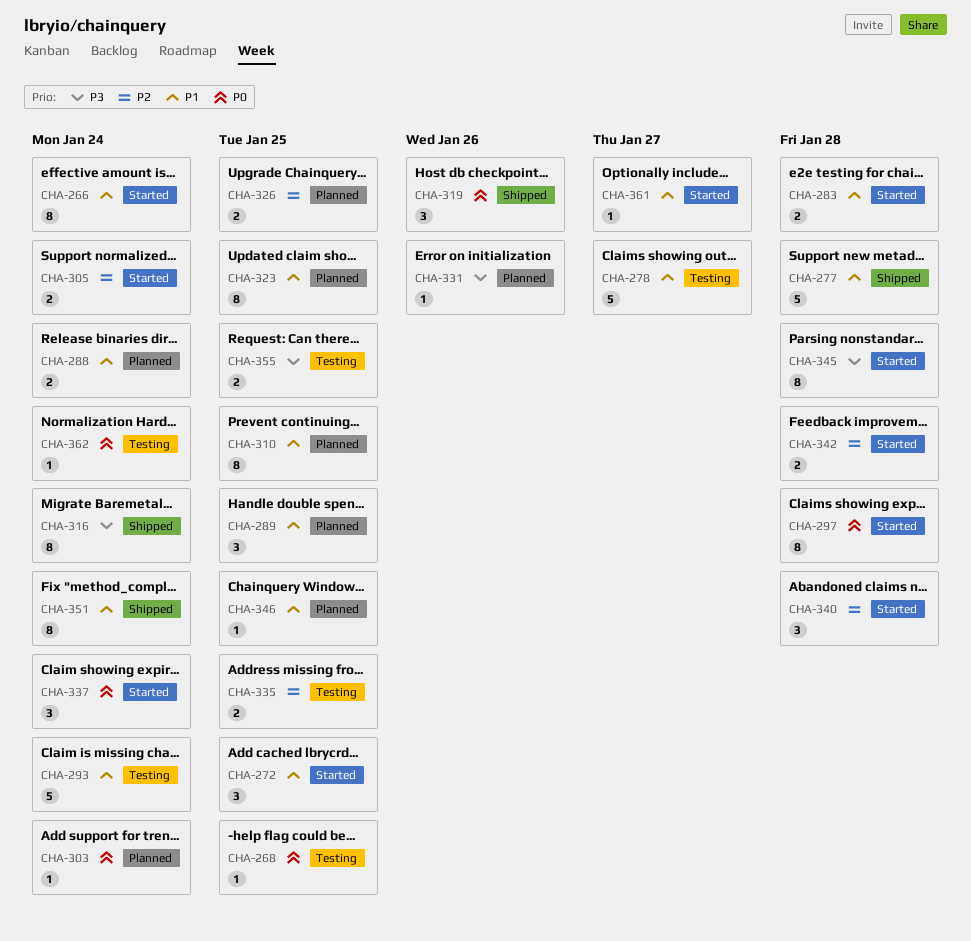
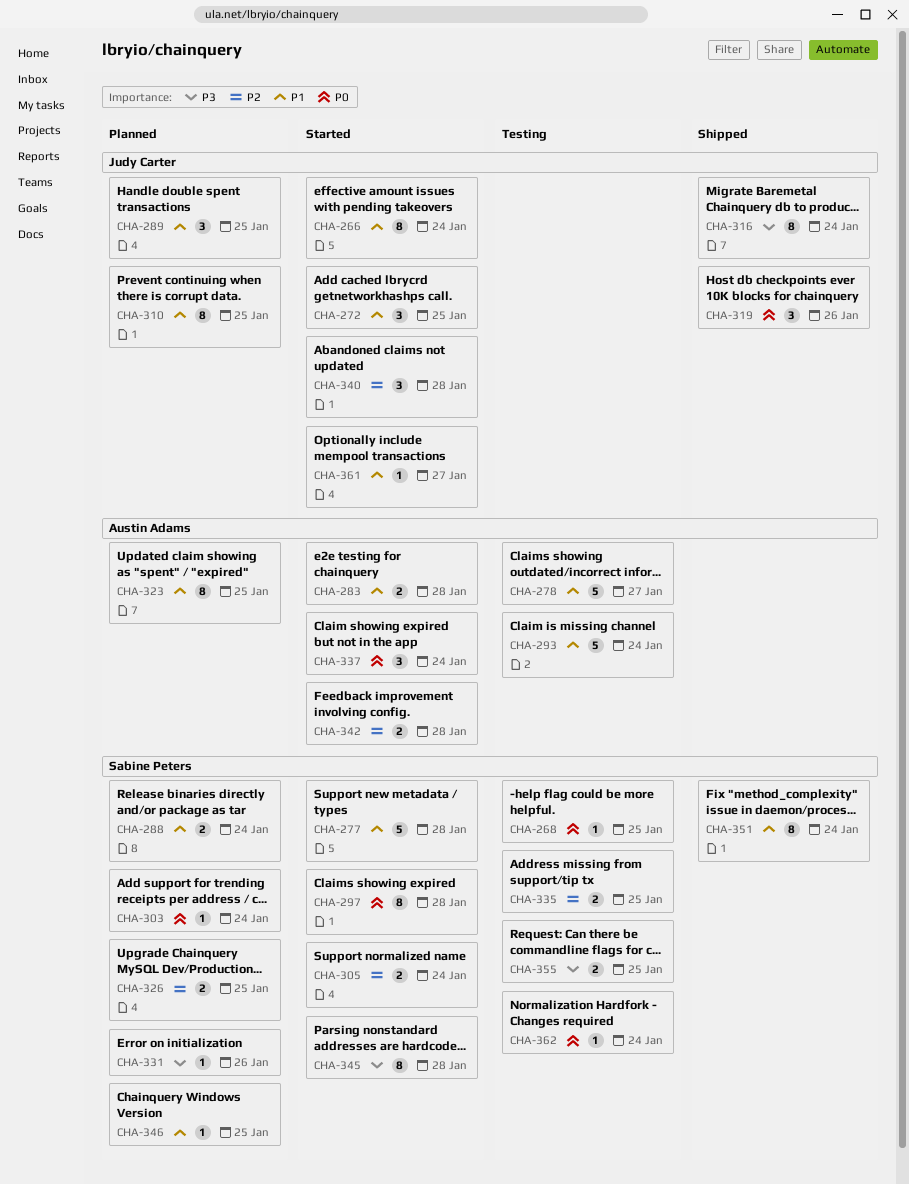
CHA-277, status: Shipped -> Started

